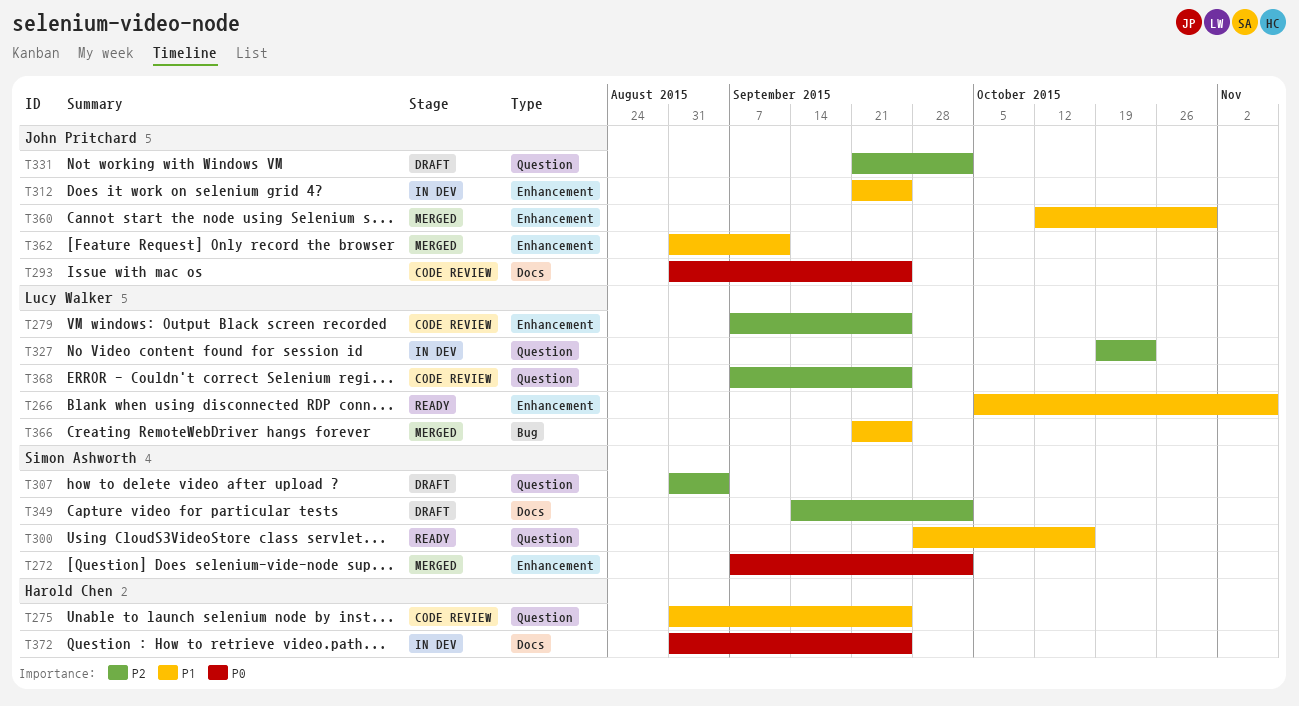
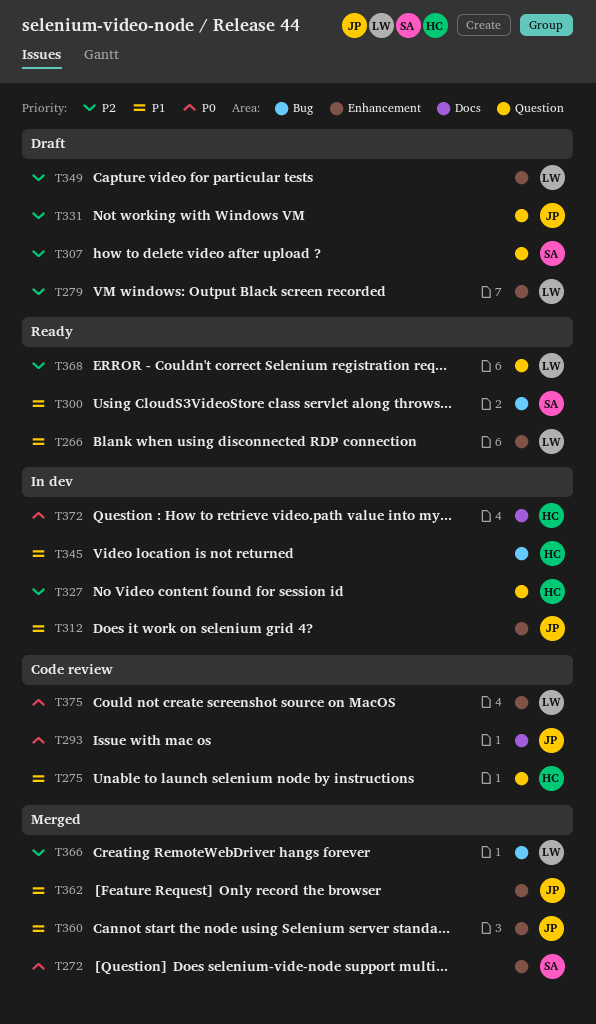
T279, status: Code review -> Draft
T300, label: Question -> Bug
T327, owner: Lucy Walker -> Harold Chen
T345: none -> present
T349, owner: Simon Ashworth -> Lucy Walker
T349, label: Docs -> Enhancement
T366, priority: P1 -> P2
T368, status: Code review -> Ready
T375: none -> present

